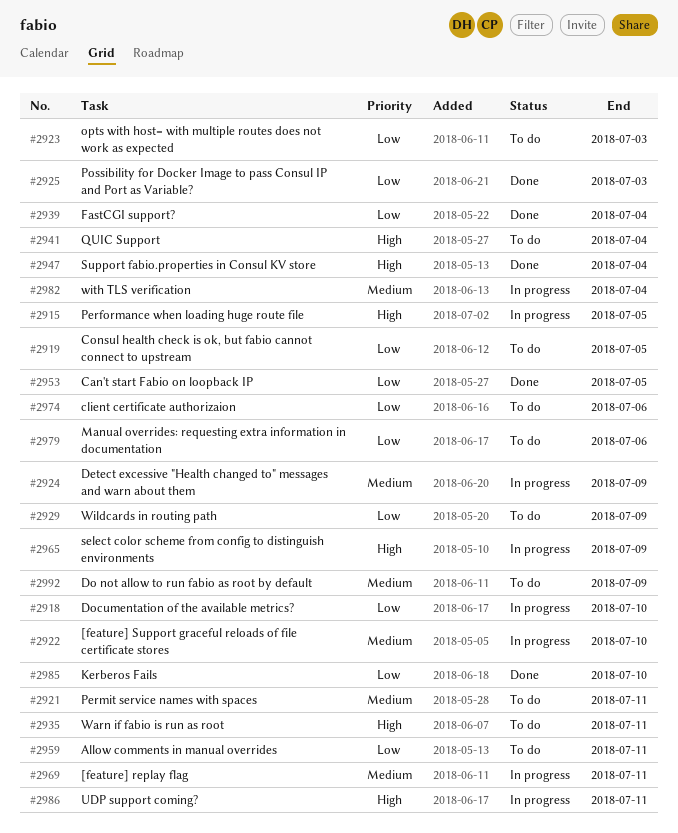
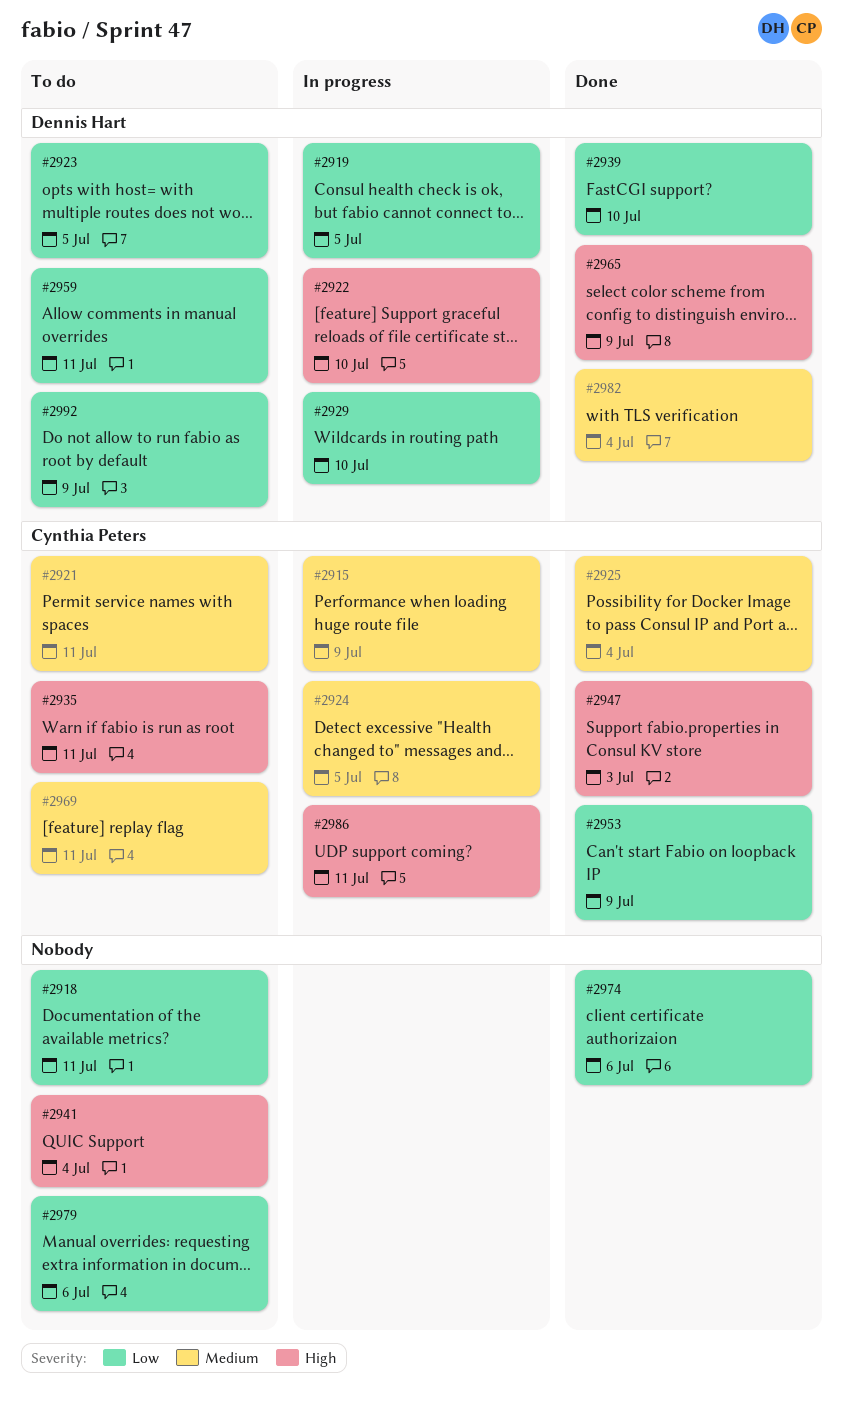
#2915, priority: High -> Medium
#2915, due: Jul 5 -> Jul 9
#2918, status: In progress -> To do
#2918, due: Jul 10 -> Jul 11
#2919, status: To do -> In progress
#2922, priority: Medium -> High
#2923, due: Jul 3 -> Jul 5
#2924, due: Jul 9 -> Jul 5
#2925, priority: Low -> Medium
#2925, due: Jul 3 -> Jul 4
#2929, status: To do -> In progress
#2929, due: Jul 9 -> Jul 10
#2939, due: Jul 4 -> Jul 10
#2947, due: Jul 4 -> Jul 3
#2953, due: Jul 5 -> Jul 9
#2965, status: In progress -> Done
#2969, status: In progress -> To do
#2974, status: To do -> Done
#2982, status: In progress -> Done
#2985: present -> none
#2992, priority: Medium -> Low

